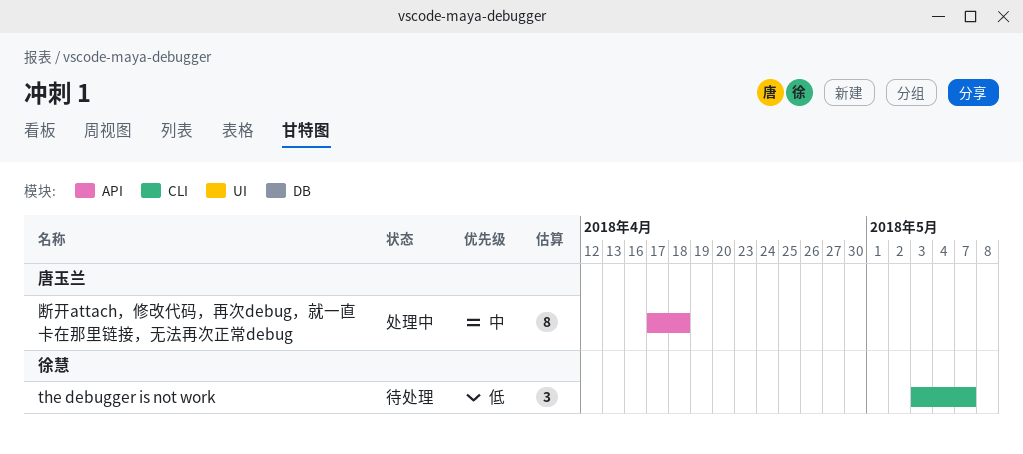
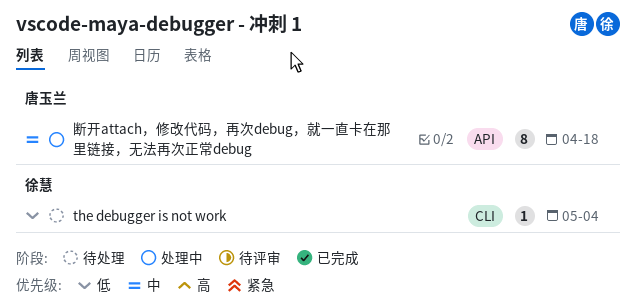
the debugger is not work, estimate: 3 -> 1
the debugger is not work, due: May 7 -> May 4

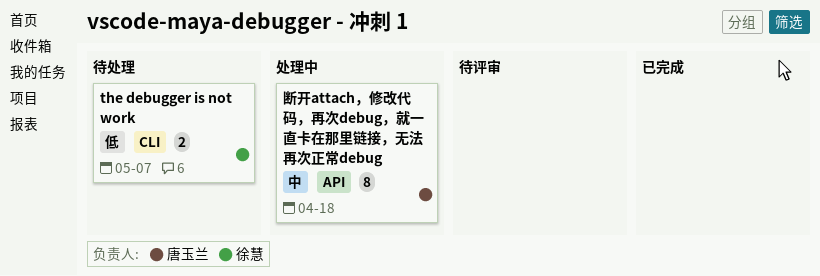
the debugger is not work, estimate: 1 -> 2
the debugger is not work, due: May 4 -> May 7

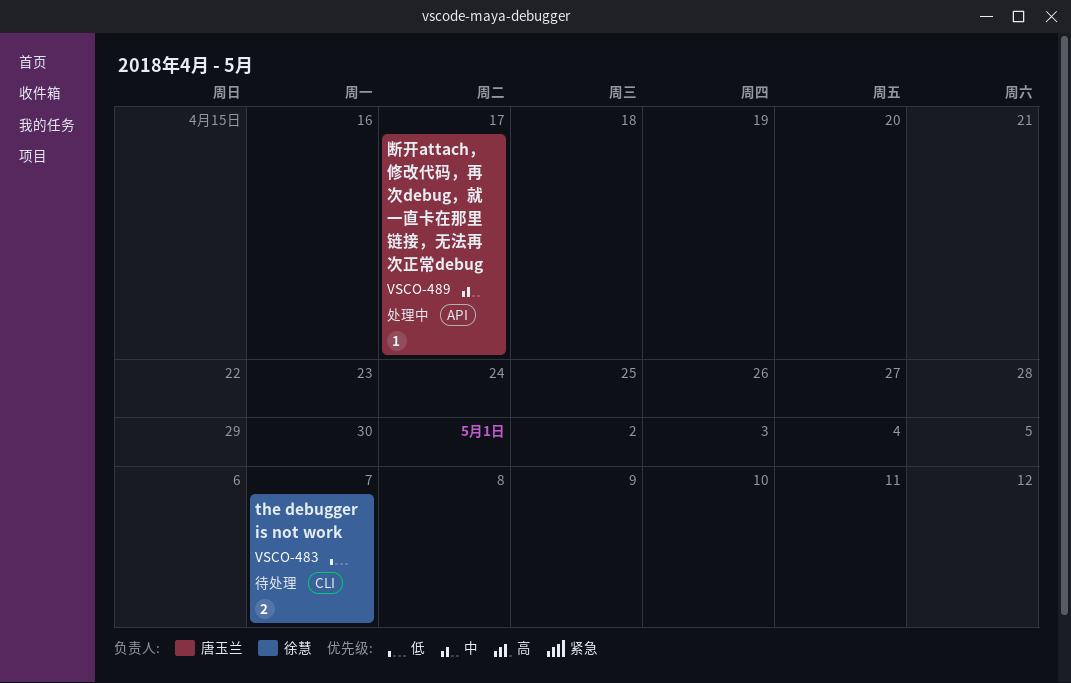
断开attach，修改代码，再次debug，就一直卡在那里链接，无法再次正常debug, estimate: 8 -> 1
断开attach，修改代码，再次debug，就一直卡在那里链接，无法再次正常debug, due: Apr 18 -> Apr 17

